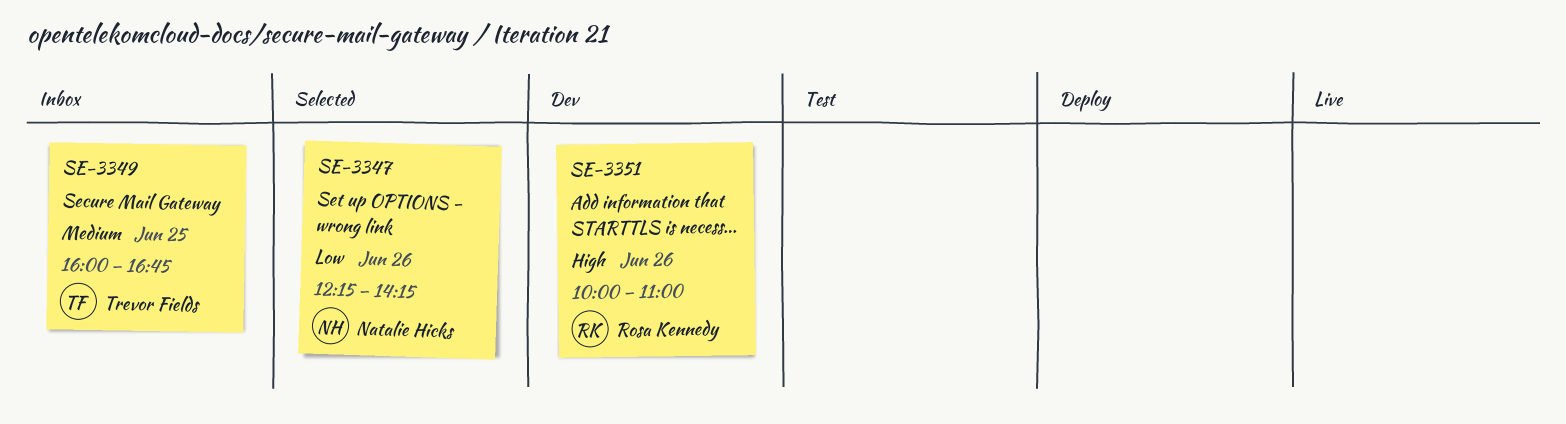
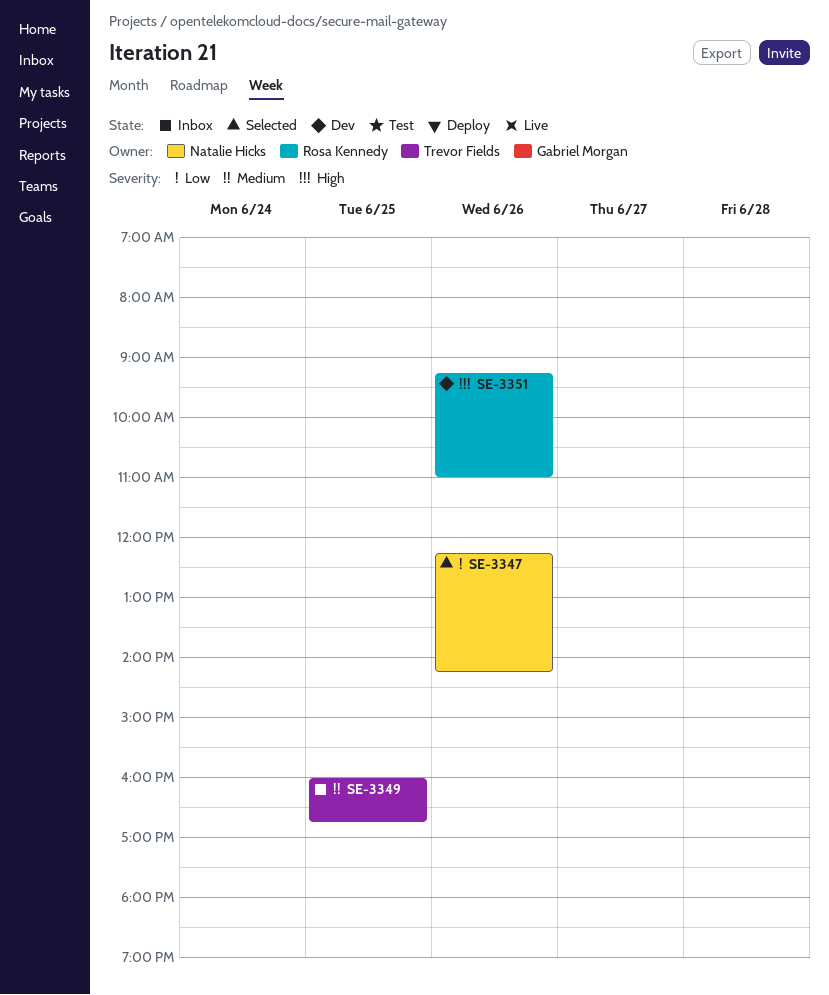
SE-3351, begins: 10:00 -> 09:15

